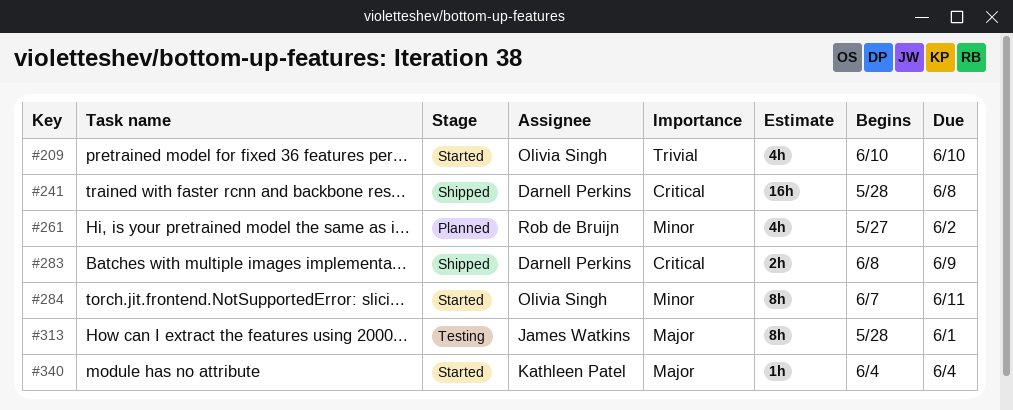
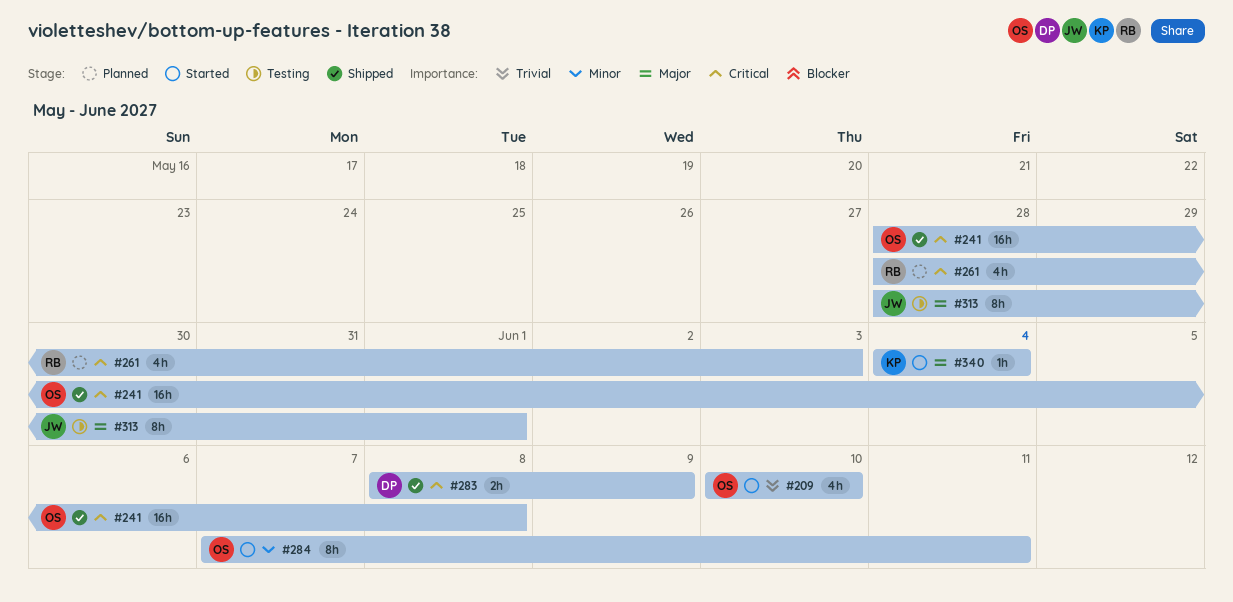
#241, owner: Darnell Perkins -> Olivia Singh
#261, priority: Minor -> Critical
#261, start: May 27 -> May 28
#261, due: Jun 2 -> Jun 3

